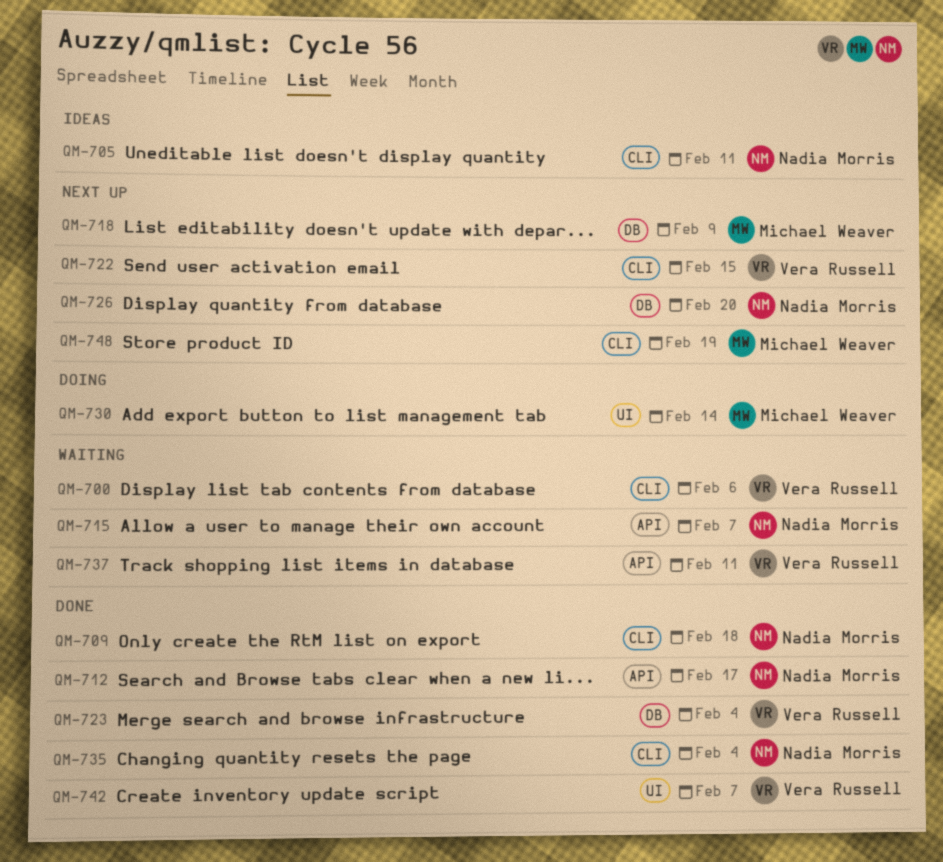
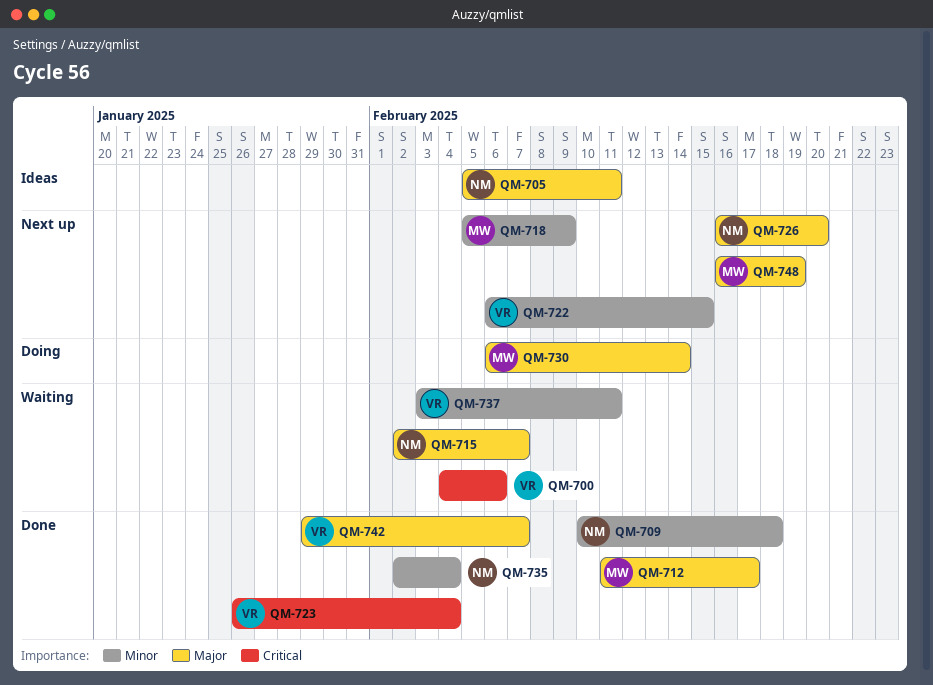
QM-712, owner: Nadia Morris -> Michael Weaver

